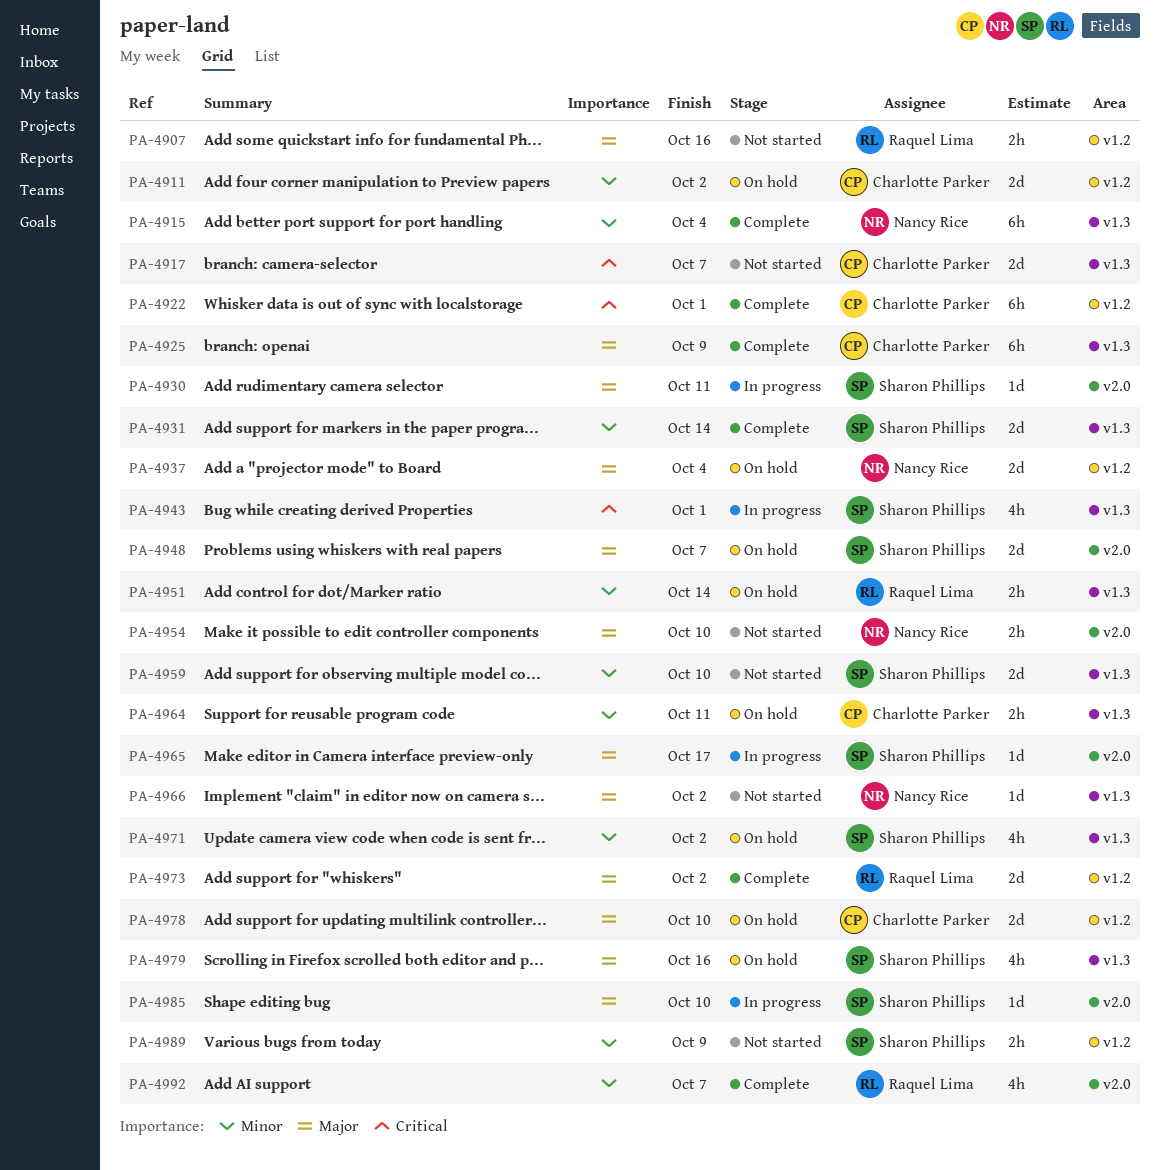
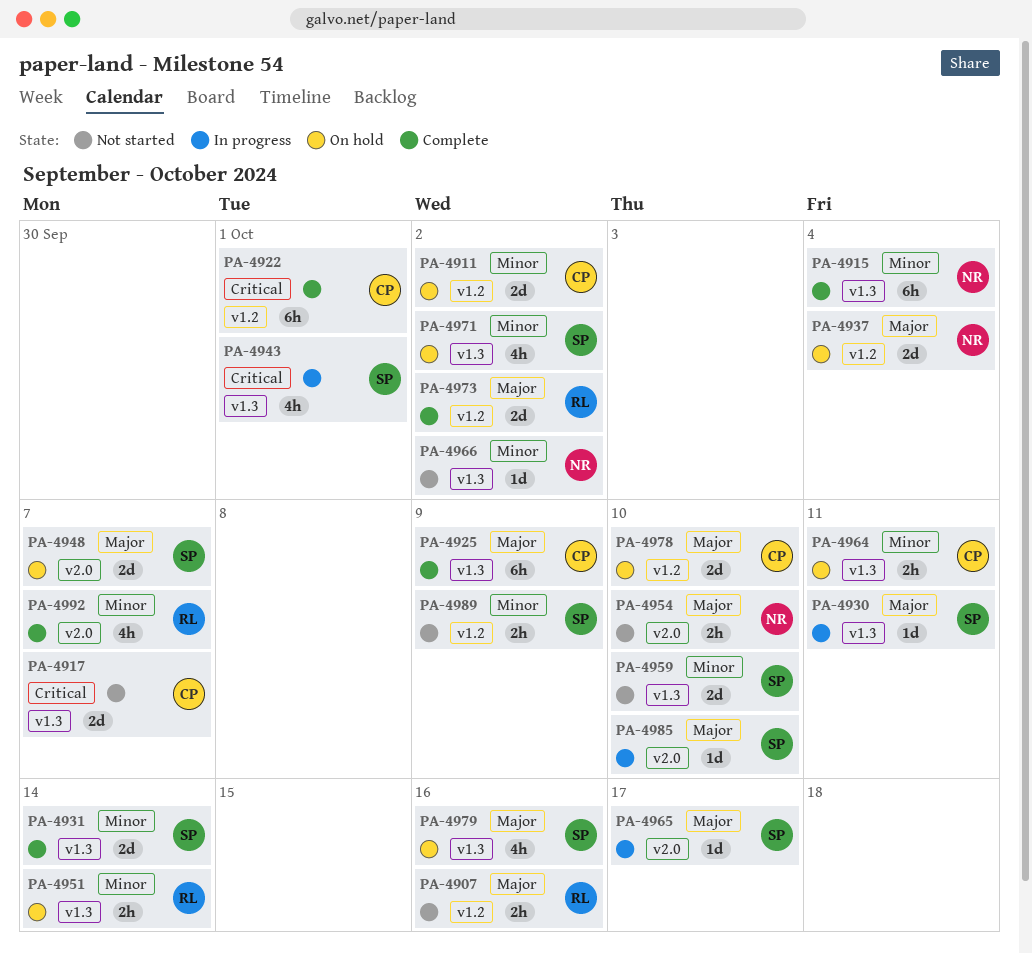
PA-4930, label: v2.0 -> v1.3
PA-4966, priority: Major -> Minor

